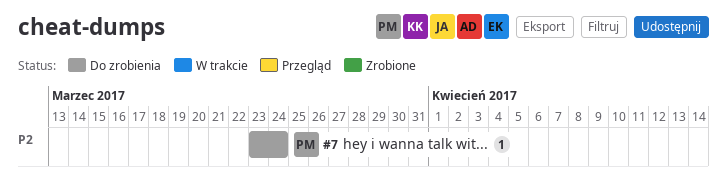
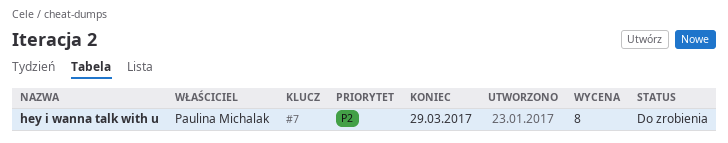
#7, estimate: 1 -> 8
#7, due: Mar 24 -> Mar 29

